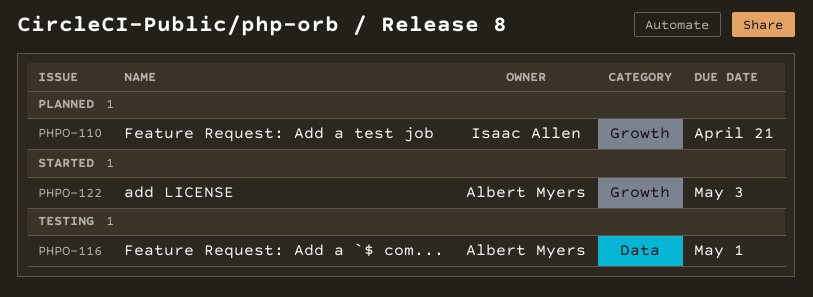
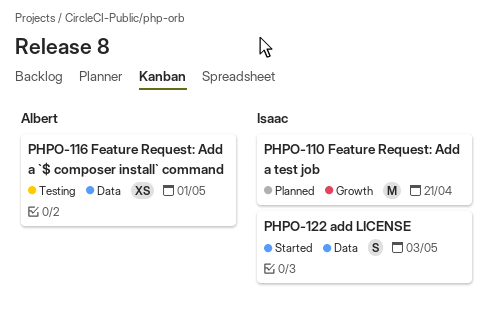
PHPO-122, owner: Albert Myers -> Isaac Allen
PHPO-122, label: Growth -> Data

